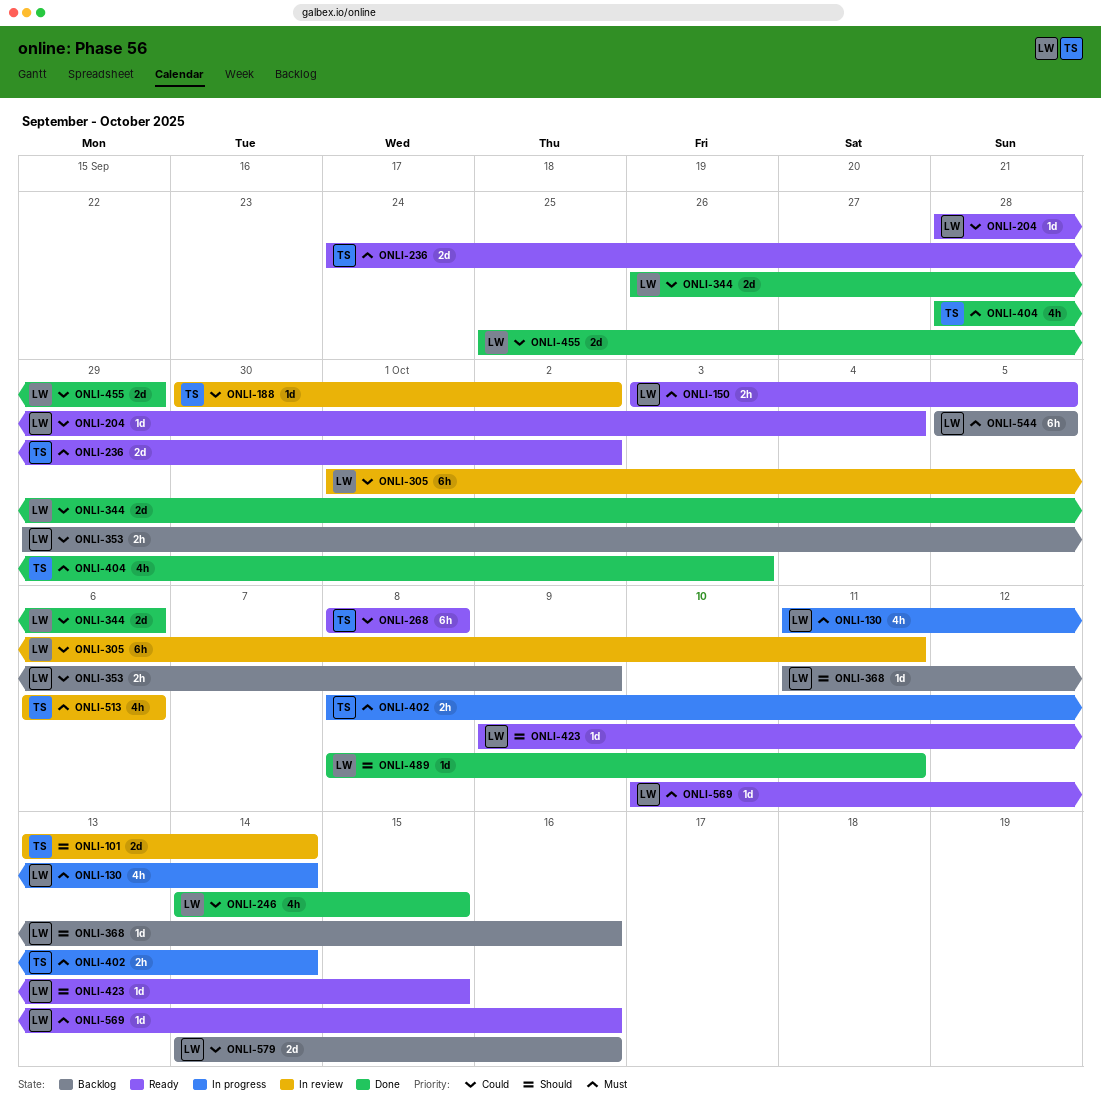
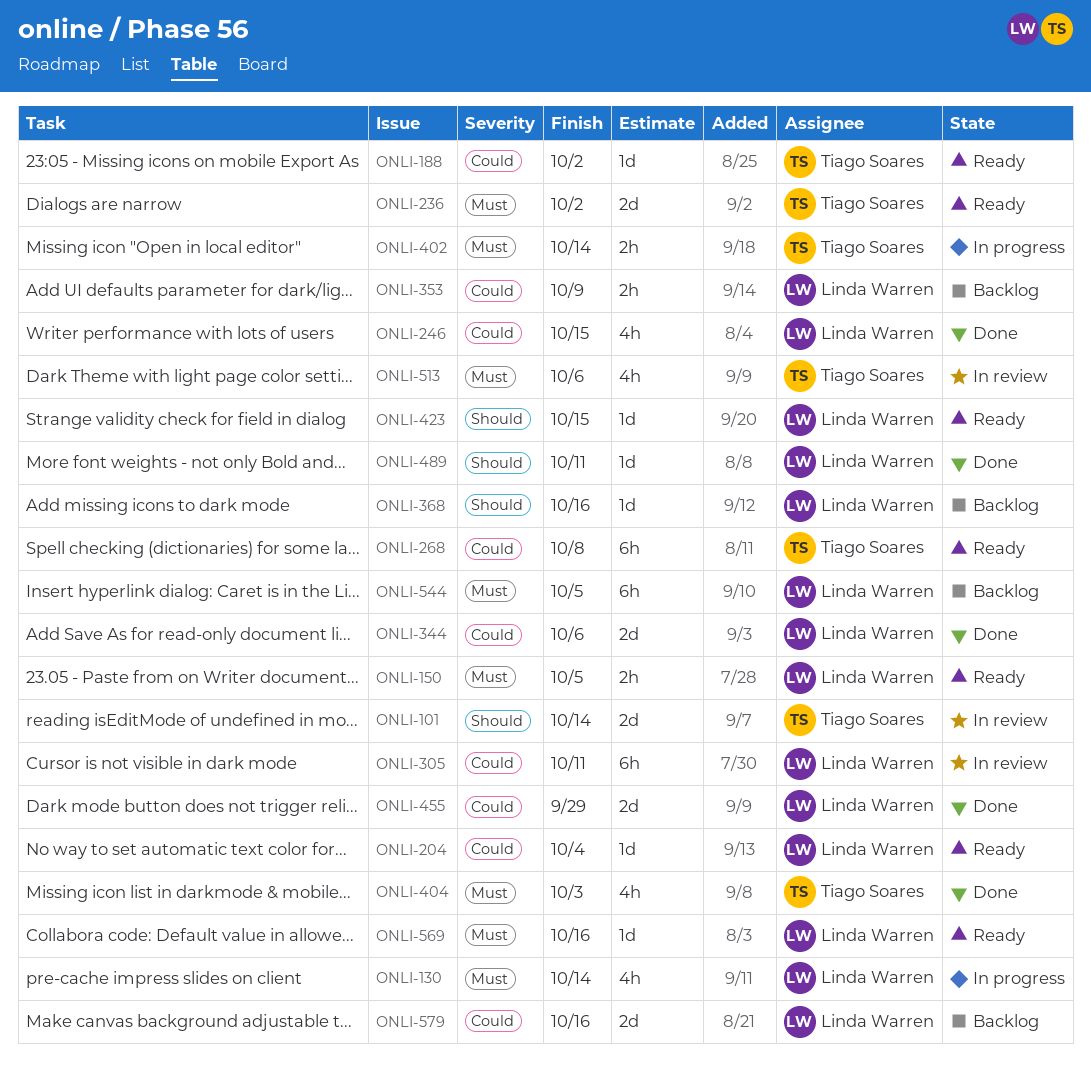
ONLI-188, status: In review -> Ready

